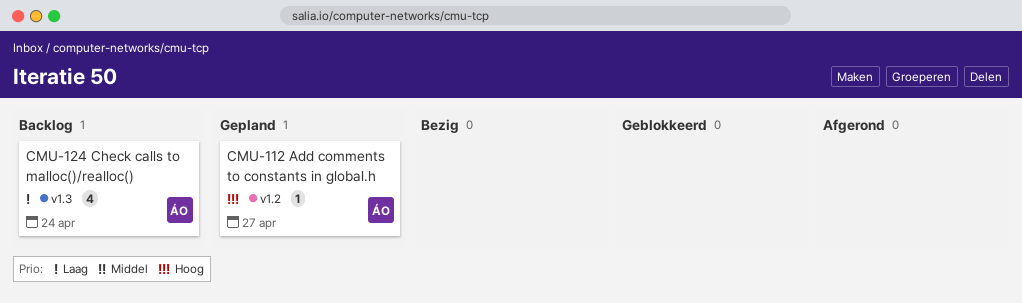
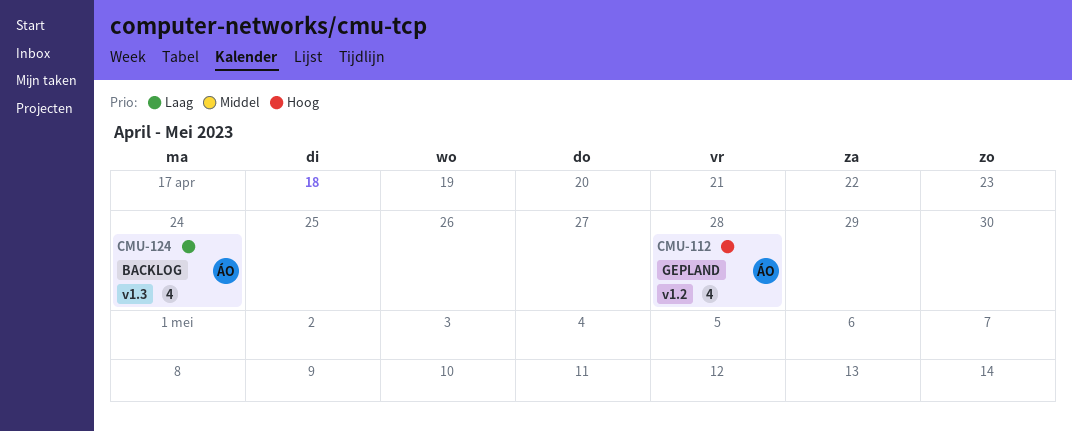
CMU-112, estimate: 1 -> 4
CMU-112, due: Apr 27 -> Apr 28

